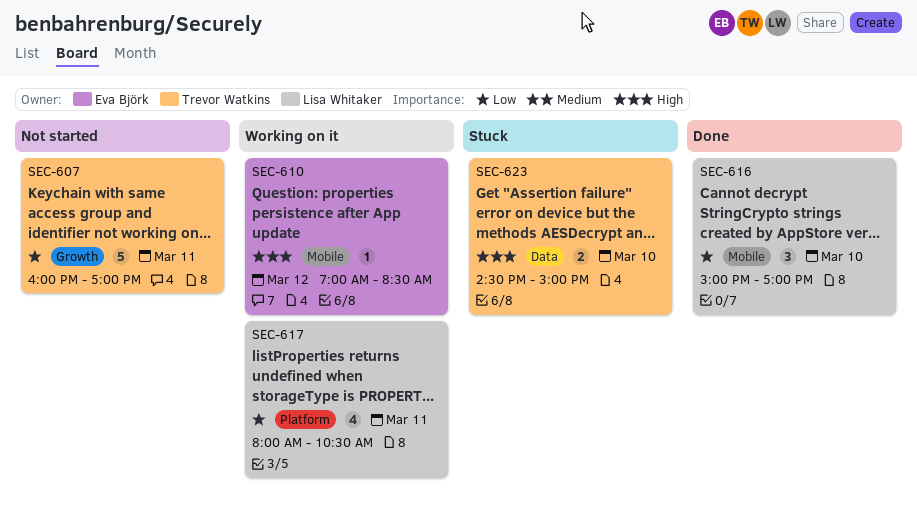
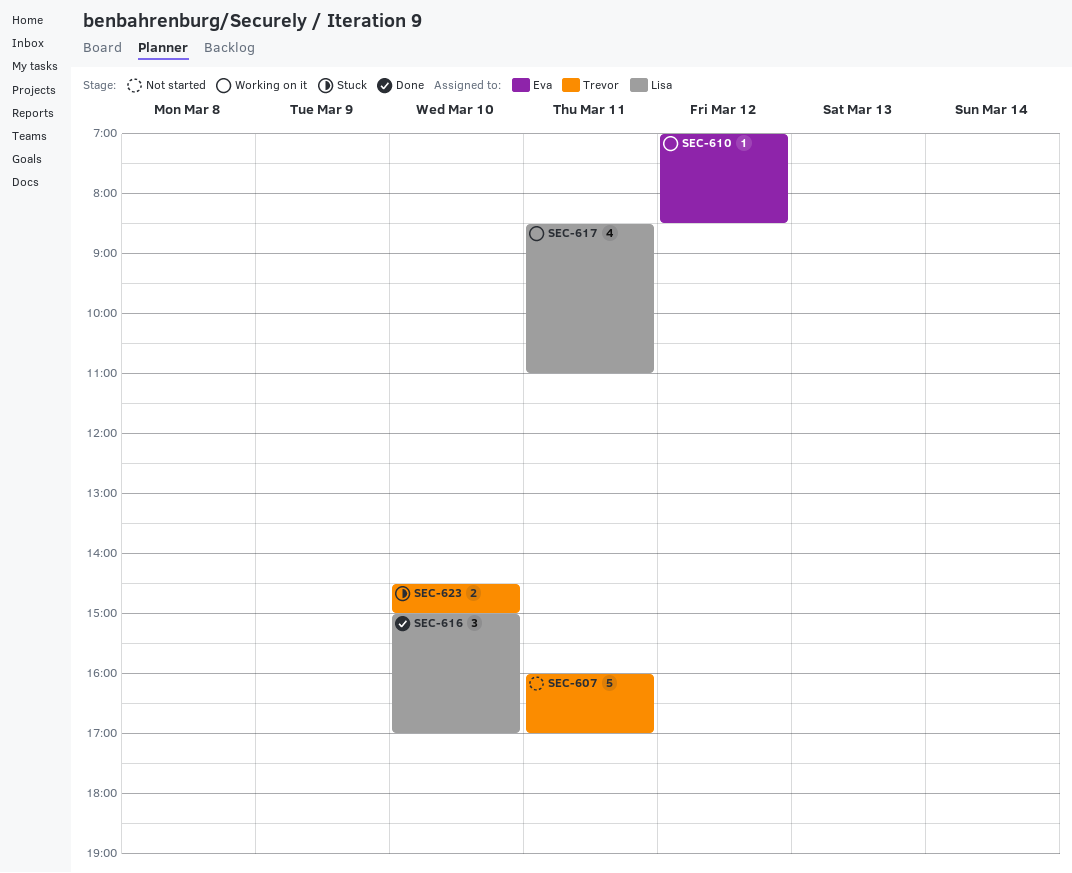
SEC-617, begins: 08:00 -> 08:30
SEC-617, ends: 10:30 -> 11:00

